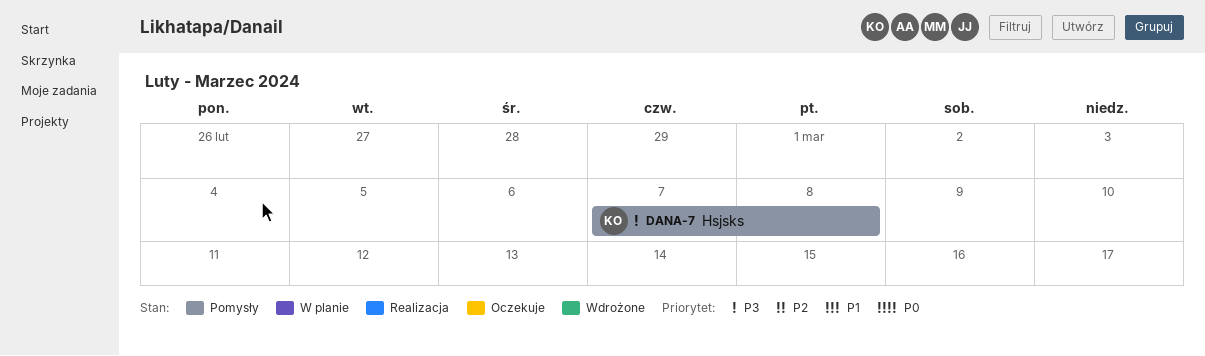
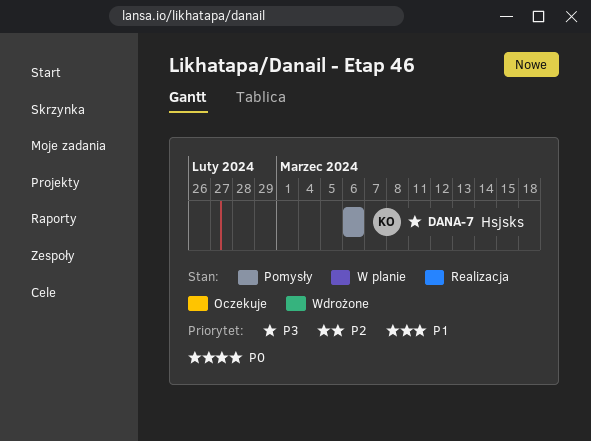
DANA-7, start: Mar 7 -> Mar 6
DANA-7, due: Mar 8 -> Mar 6

